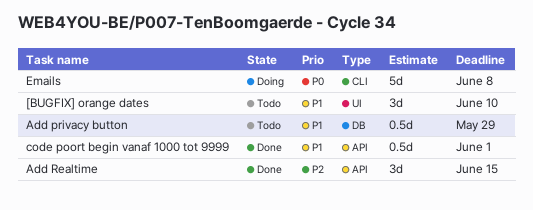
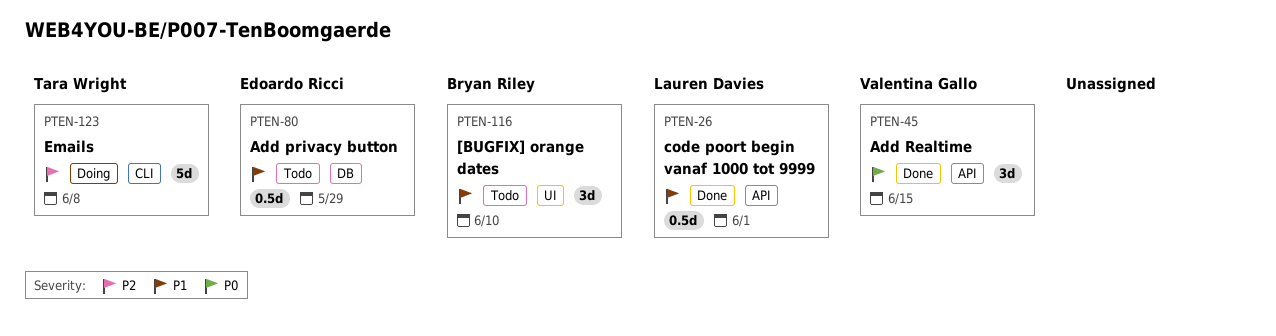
Add Realtime, priority: P2 -> P0
Emails, priority: P0 -> P2

